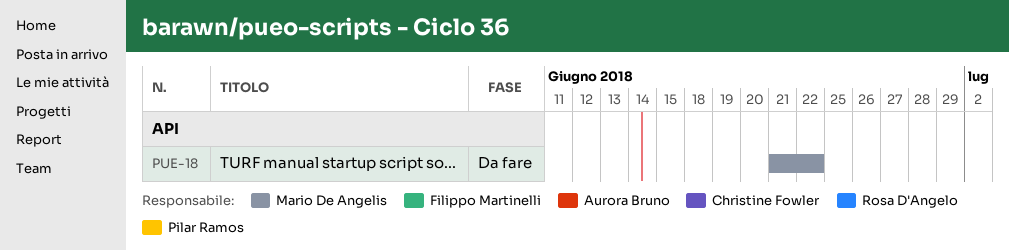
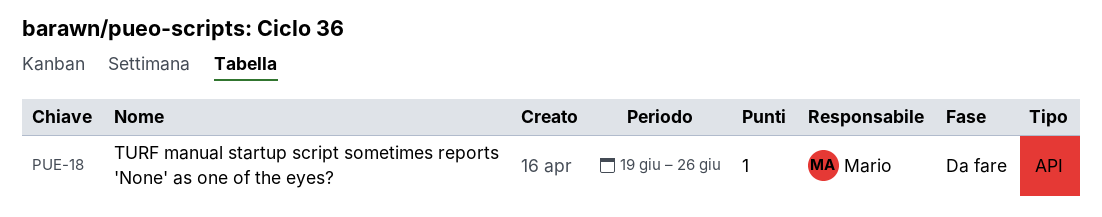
PUE-18, start: Jun 21 -> Jun 19
PUE-18, due: Jun 22 -> Jun 26

